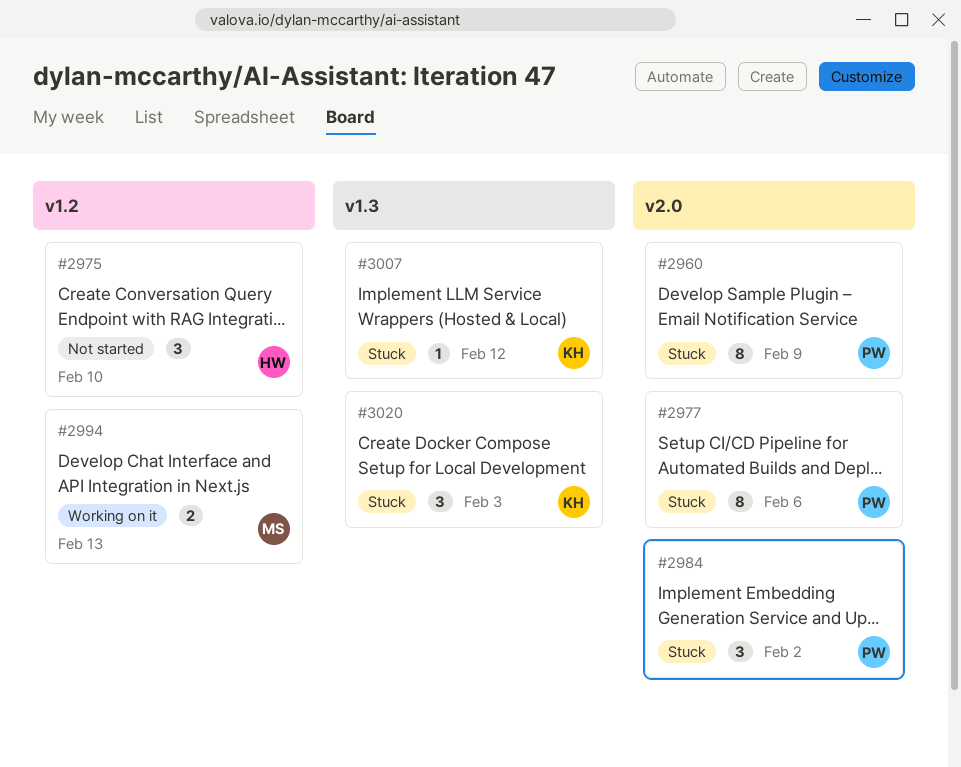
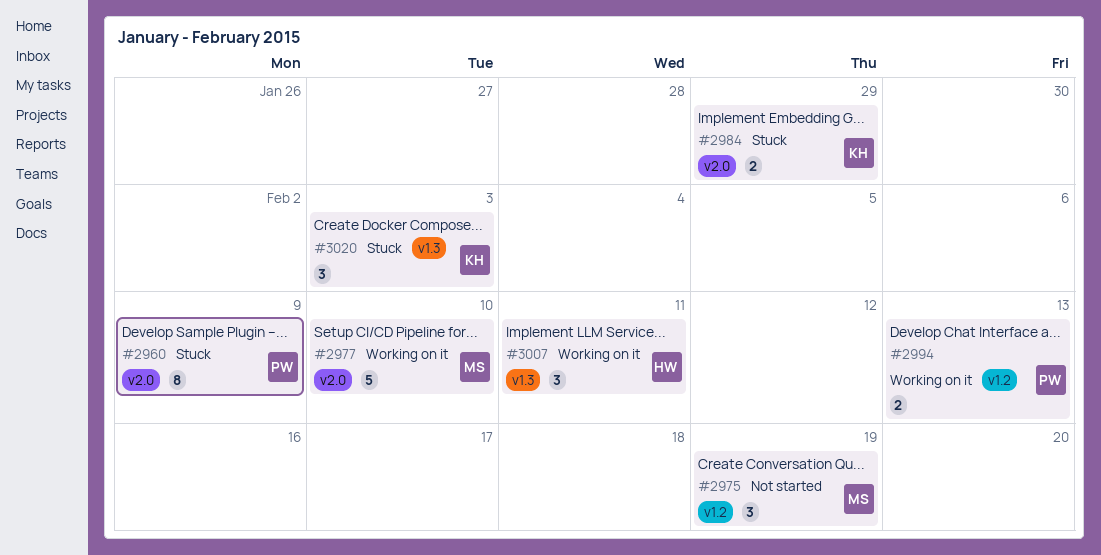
#2975, owner: HW -> MS
#2975, due: Feb 10 -> Feb 19
#2977, status: Stuck -> Working on it
#2977, owner: PW -> MS
#2977, estimate: 8 -> 5
#2977, due: Feb 6 -> Feb 10
#2984, owner: PW -> KH
#2984, estimate: 3 -> 2
#2984, due: Feb 2 -> Jan 29
#2994, owner: MS -> PW
#3007, status: Stuck -> Working on it
#3007, owner: KH -> HW
#3007, estimate: 1 -> 3
#3007, due: Feb 12 -> Feb 11

